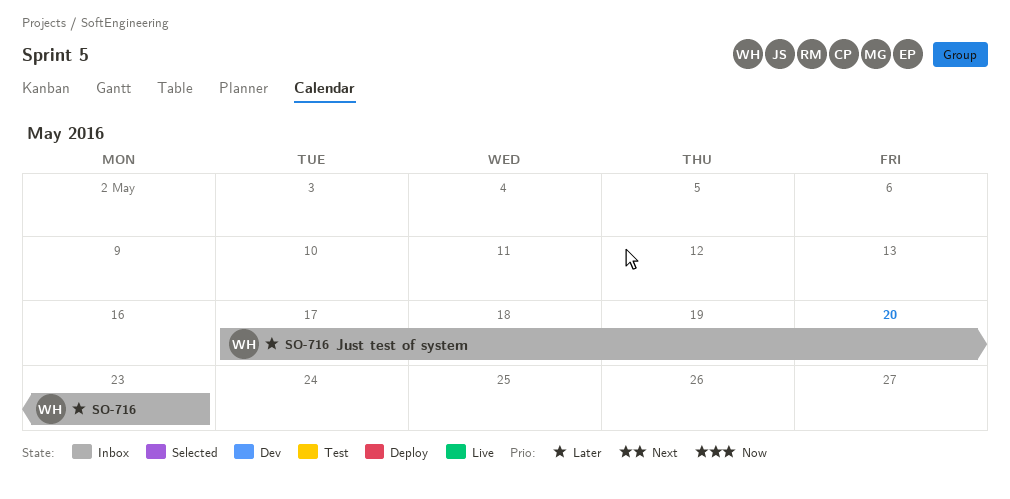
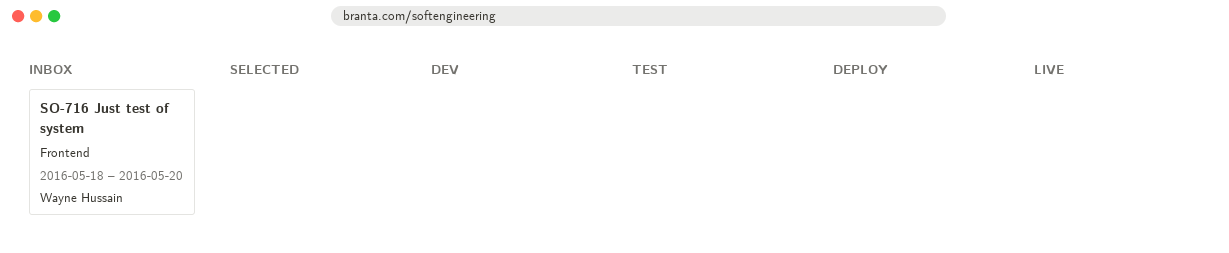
SO-716, start: May 17 -> May 18
SO-716, due: May 23 -> May 20

